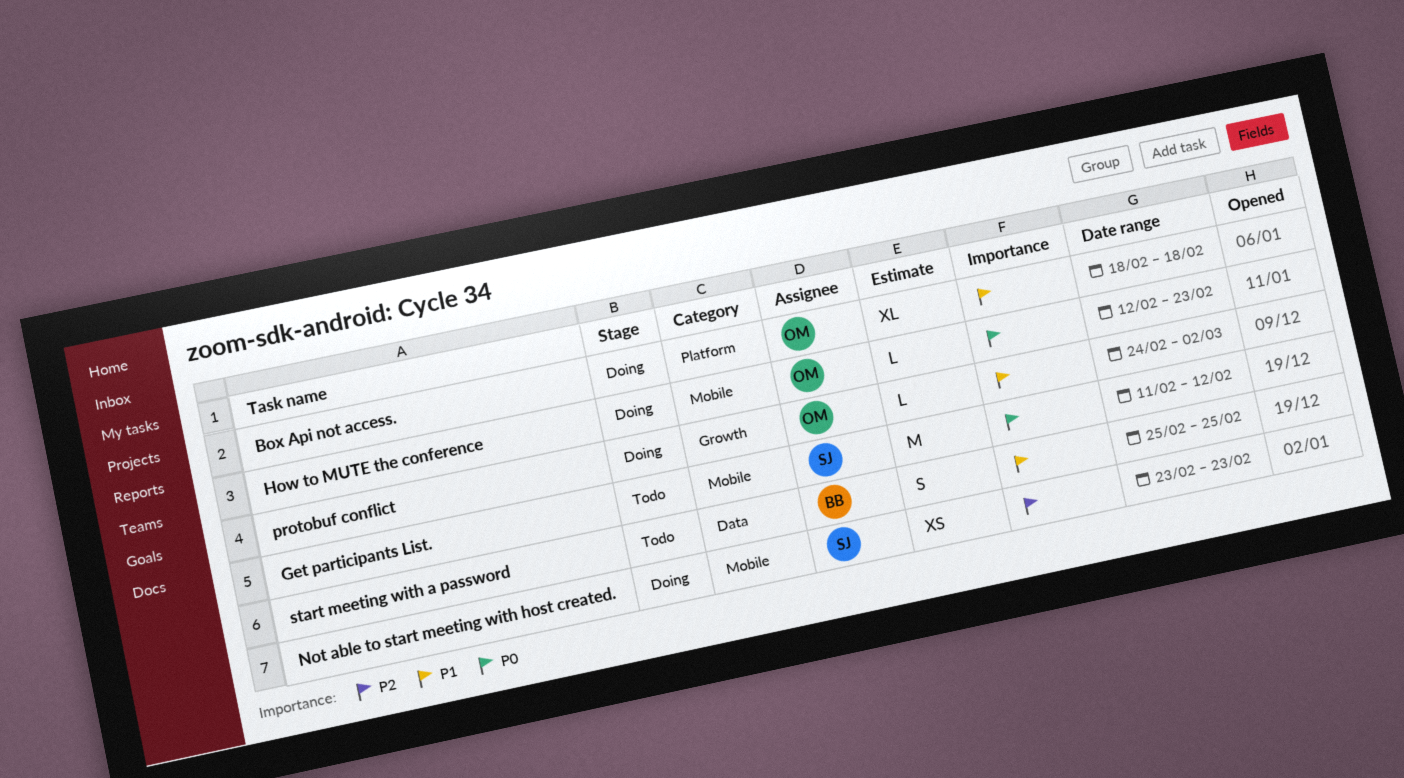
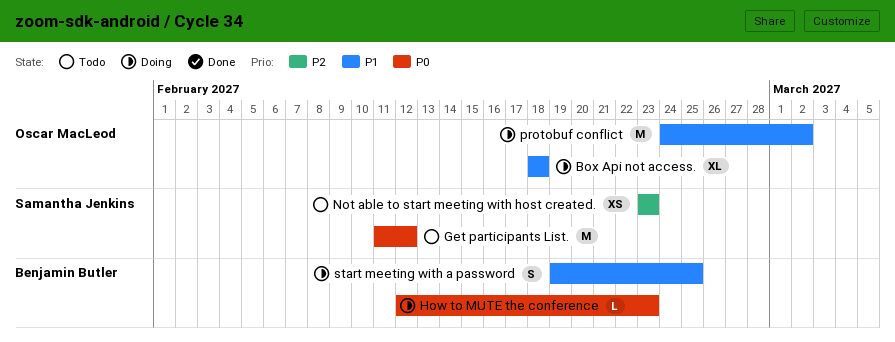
How to MUTE the conference, owner: Oscar MacLeod -> Benjamin Butler
Not able to start meeting with host created., status: Doing -> Todo
protobuf conflict, estimate: L -> M
start meeting with a password, status: Todo -> Doing
start meeting with a password, start: Feb 25 -> Feb 19

